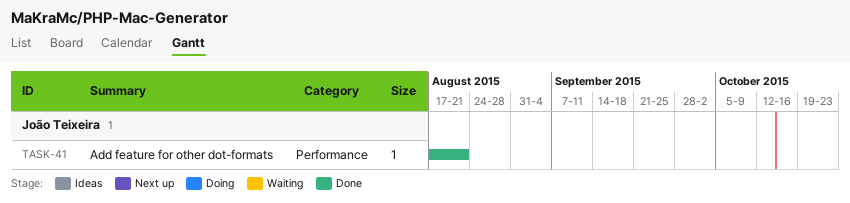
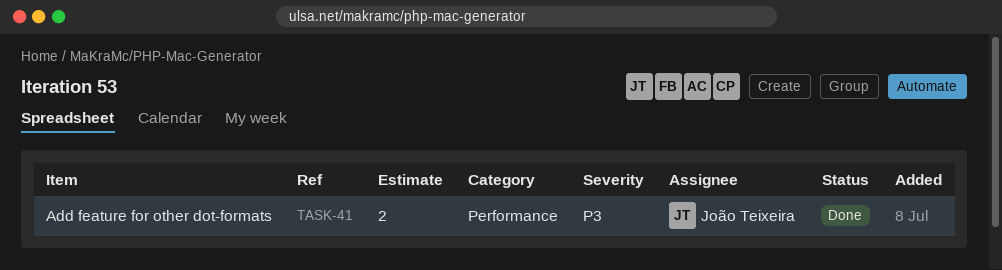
TASK-41, estimate: 1 -> 2

